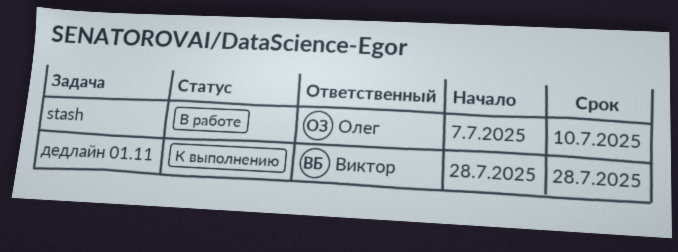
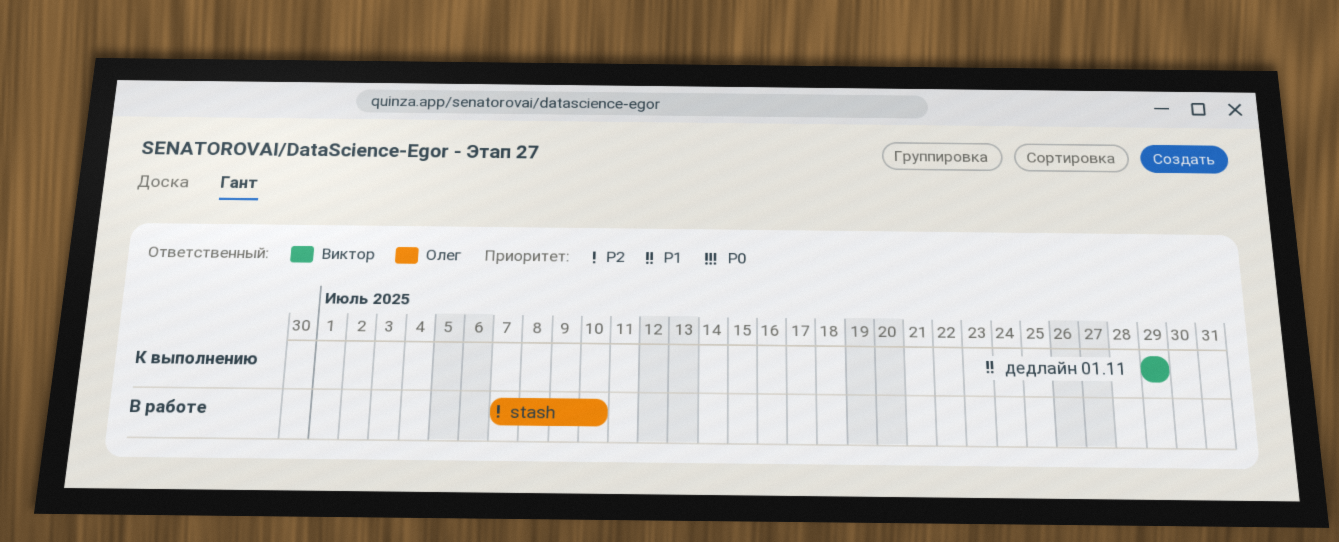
дедлайн 01.11, start: Jul 28 -> Jul 29
дедлайн 01.11, due: Jul 28 -> Jul 29

